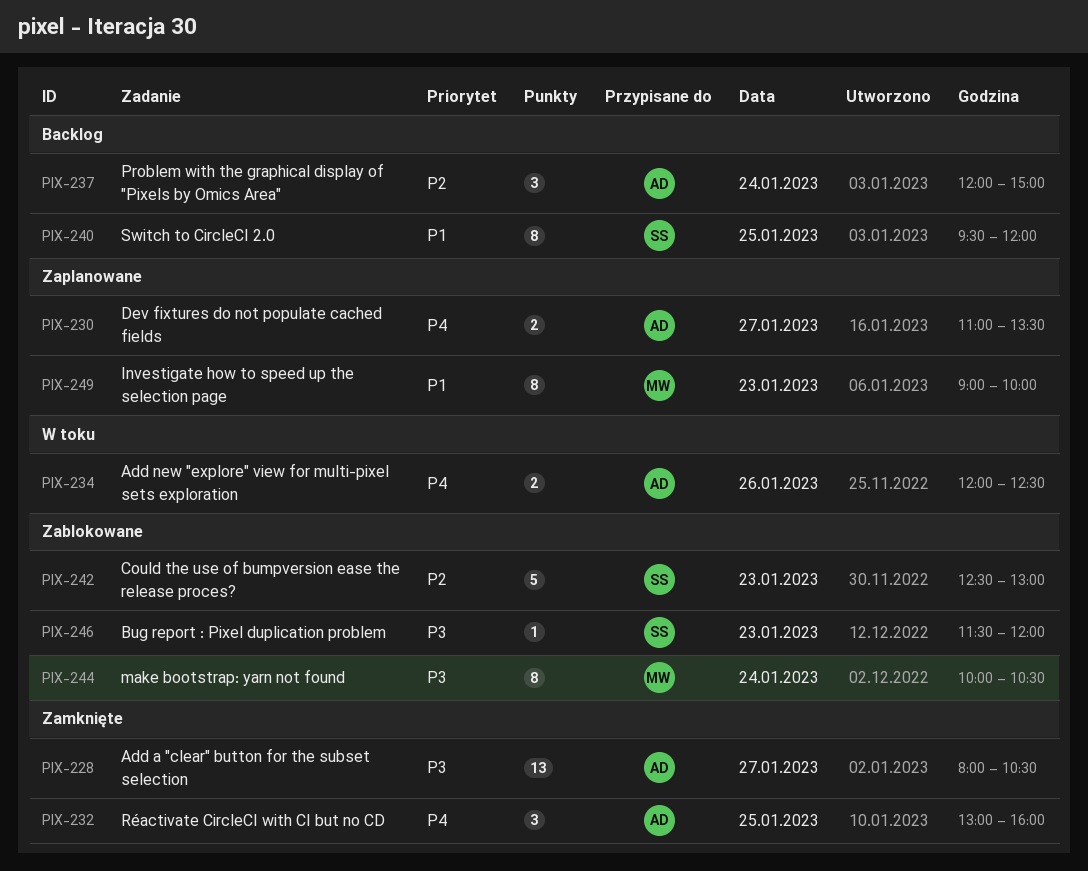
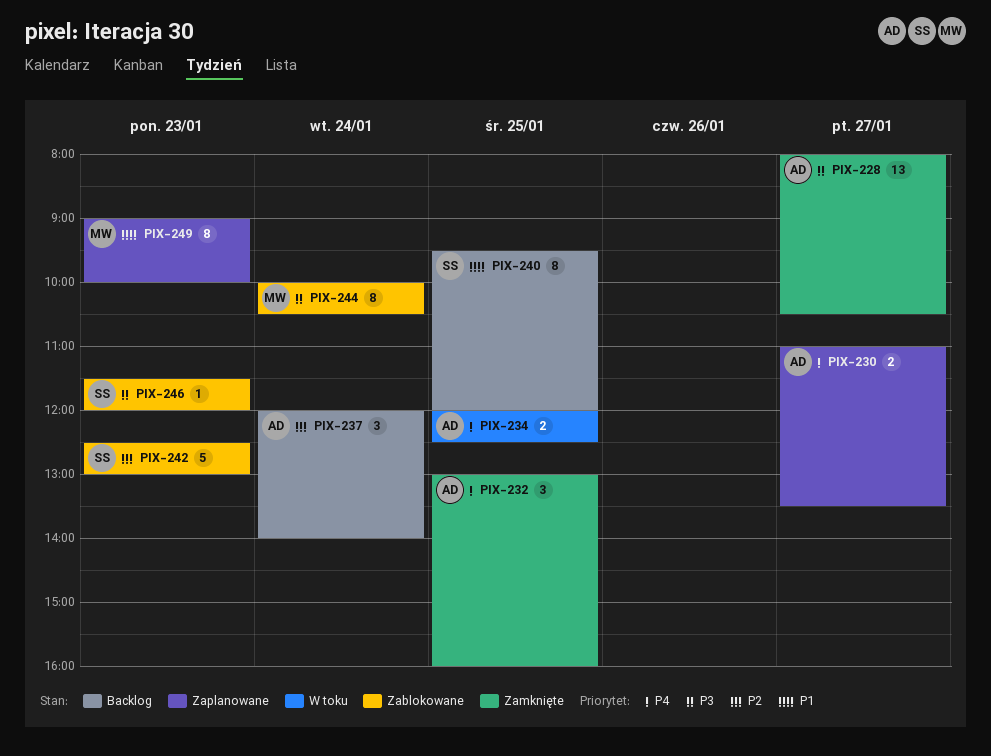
PIX-234, day: Jan 26 -> Jan 25
PIX-237, ends: 15:00 -> 14:00

